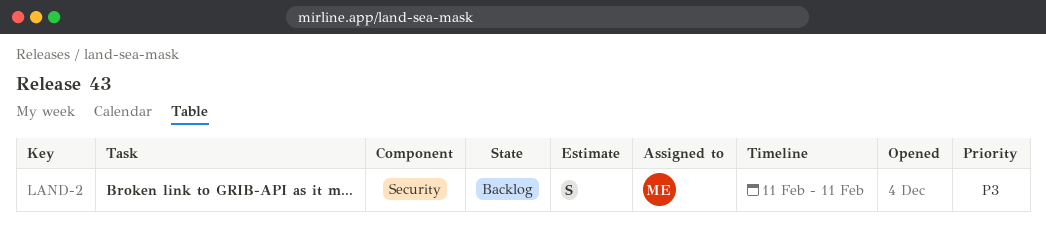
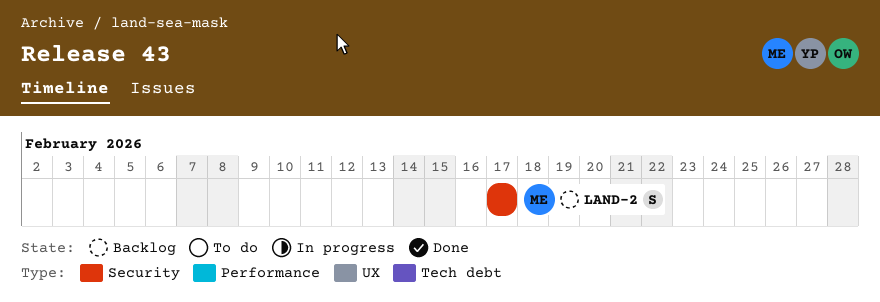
LAND-2, start: Feb 11 -> Feb 17
LAND-2, due: Feb 11 -> Feb 17

